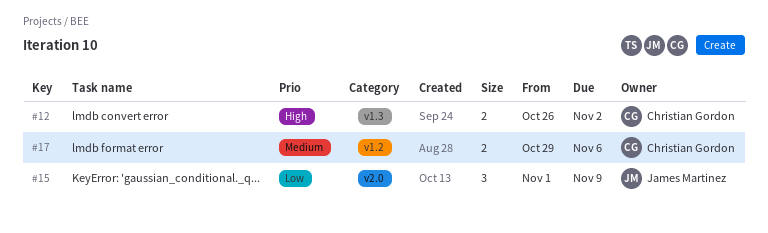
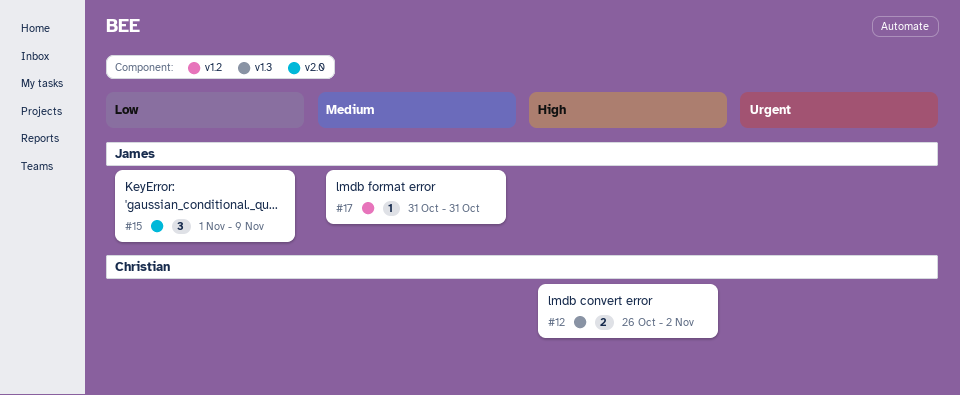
#17, owner: Christian Gordon -> James Martinez
#17, estimate: 2 -> 1
#17, start: Oct 29 -> Oct 31
#17, due: Nov 6 -> Oct 31

